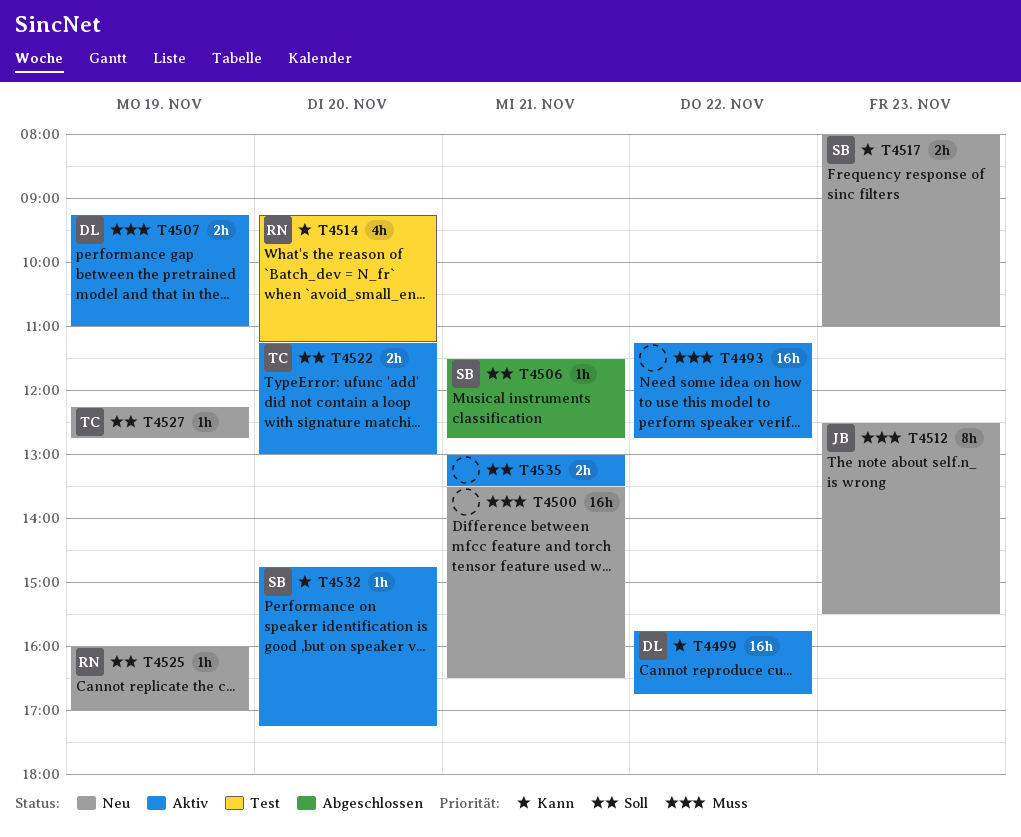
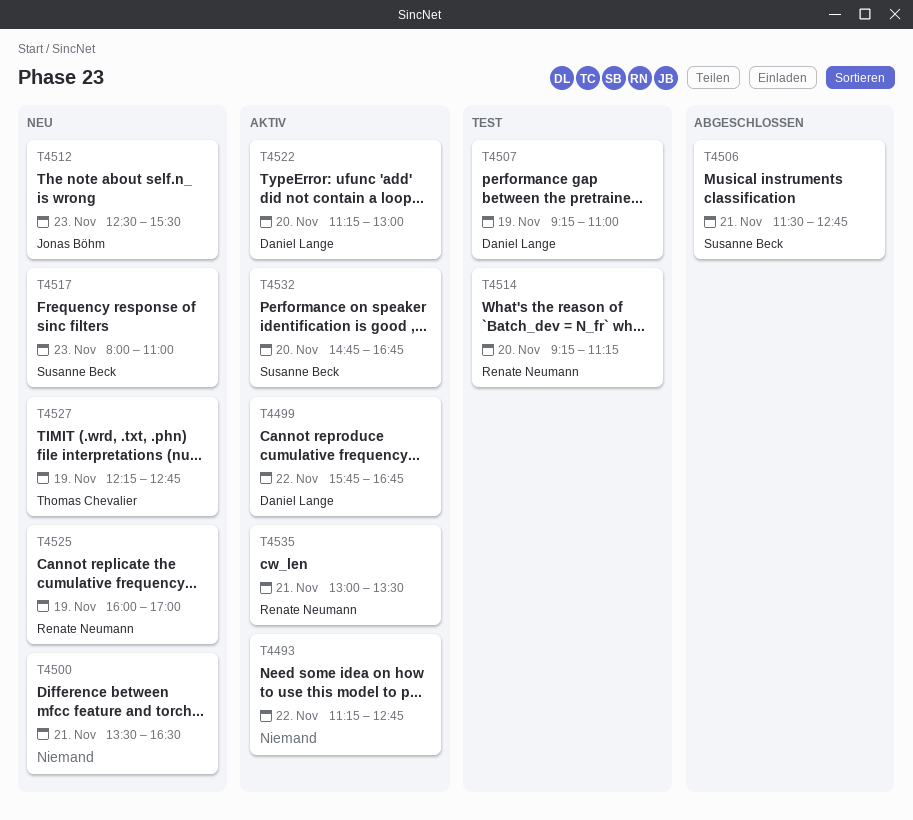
T4507, status: Aktiv -> Test
T4522, owner: Thomas Chevalier -> Daniel Lange
T4532, ends: 17:15 -> 16:45
T4535, owner: none -> Renate Neumann

